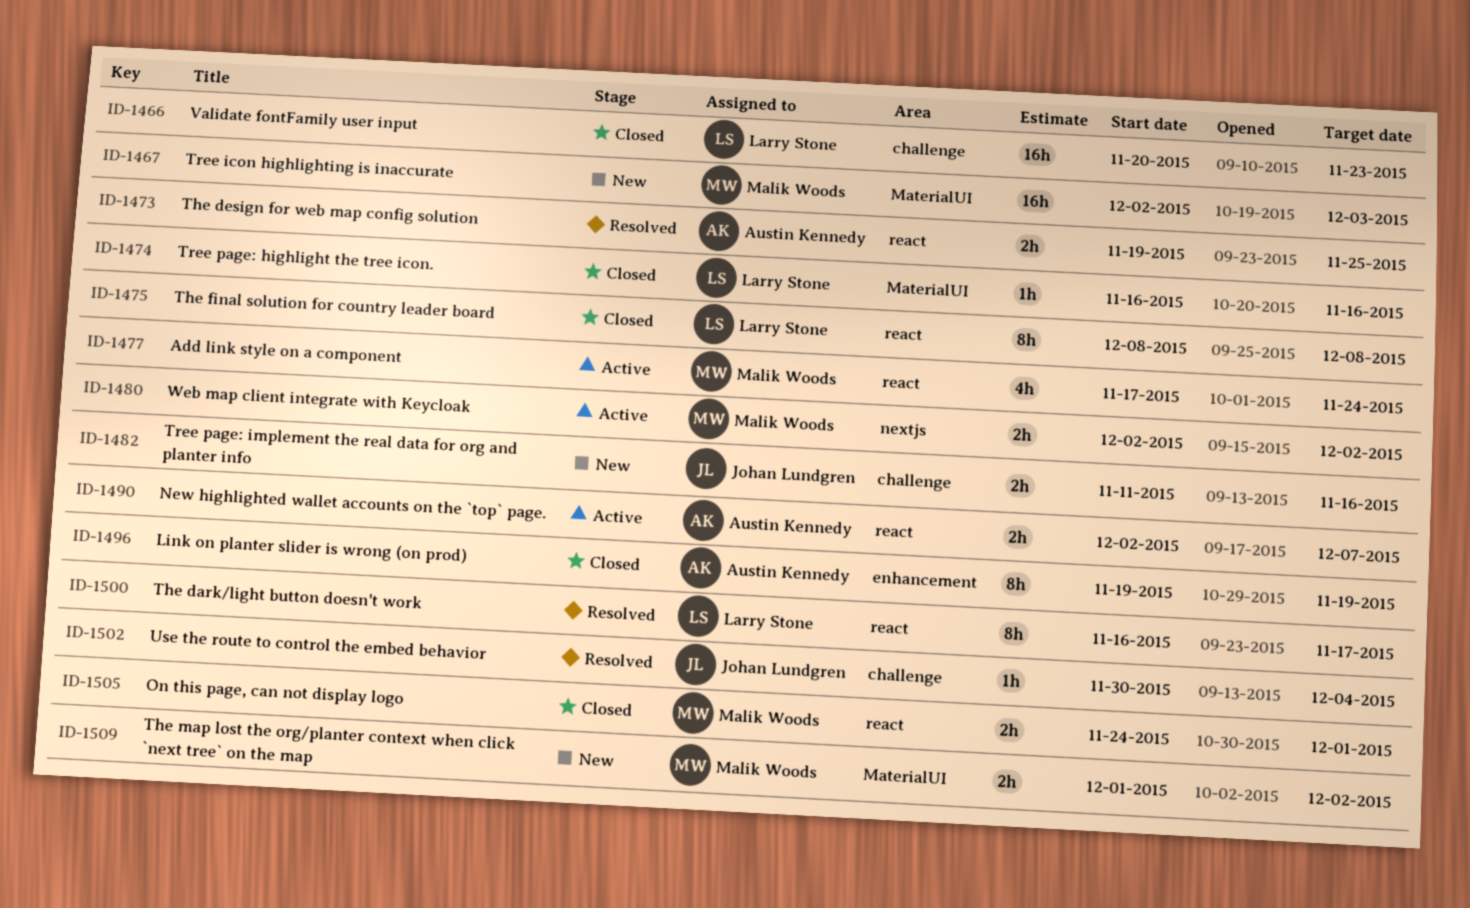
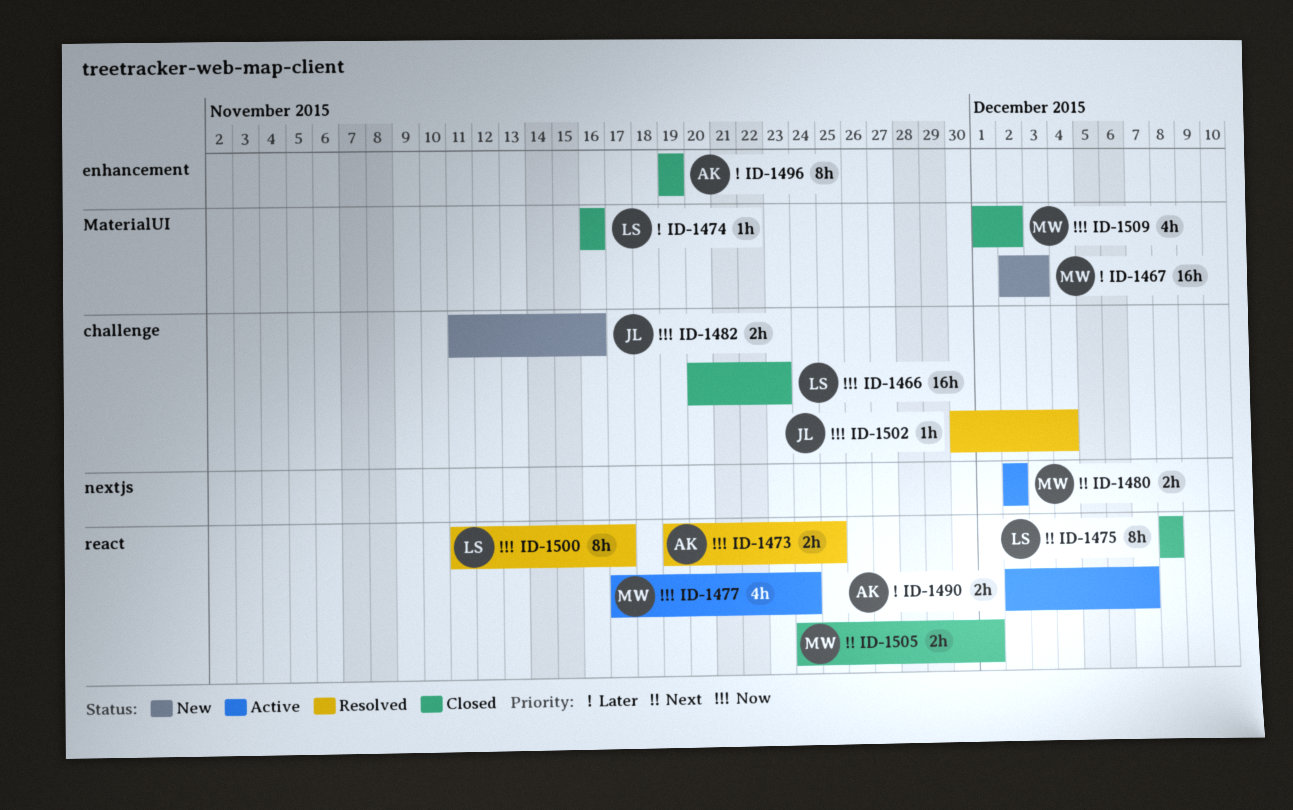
ID-1500, start: Nov 16 -> Nov 11
ID-1509, status: New -> Closed
ID-1509, estimate: 2h -> 4h

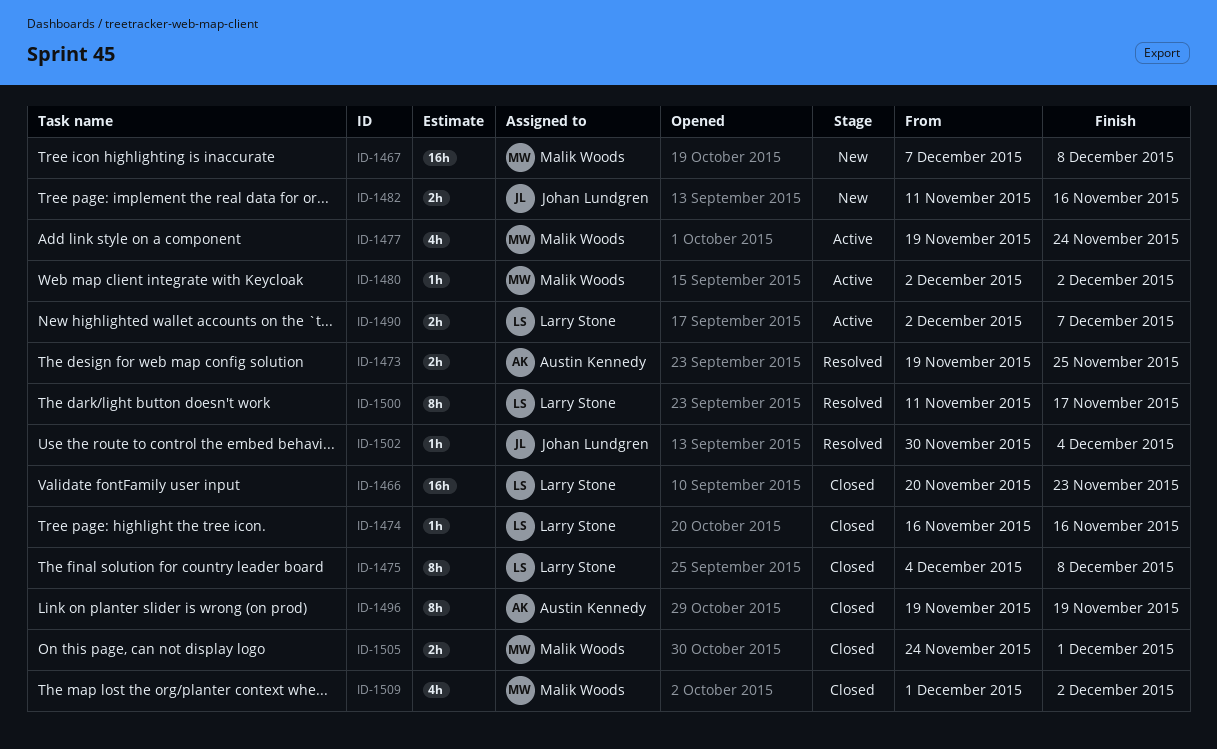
ID-1467, start: Dec 2 -> Dec 7
ID-1467, due: Dec 3 -> Dec 8
ID-1475, start: Dec 8 -> Dec 4
ID-1477, start: Nov 17 -> Nov 19
ID-1480, estimate: 2h -> 1h
ID-1490, owner: Austin Kennedy -> Larry Stone

